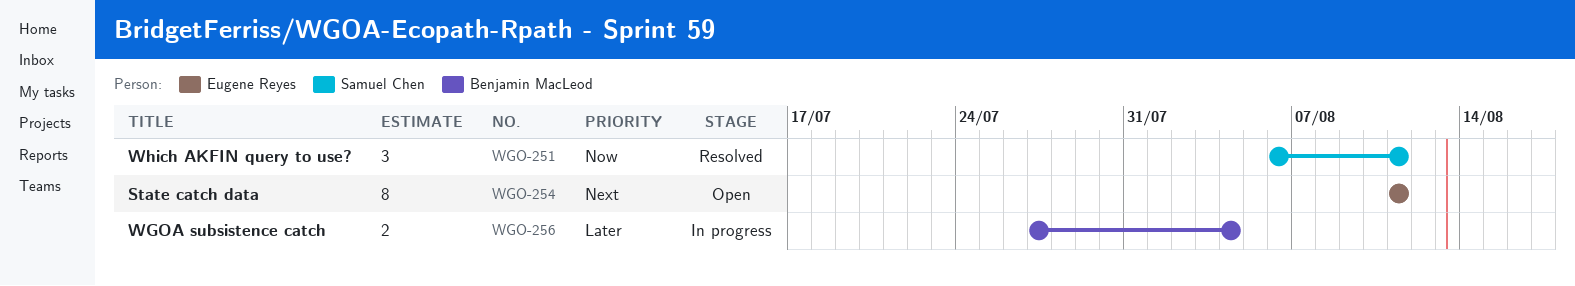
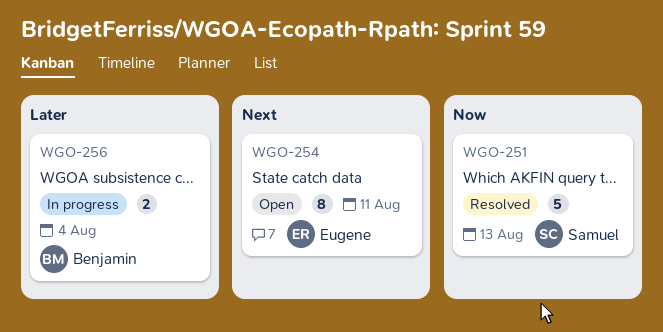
WGO-251, estimate: 3 -> 5
WGO-251, due: Aug 11 -> Aug 13

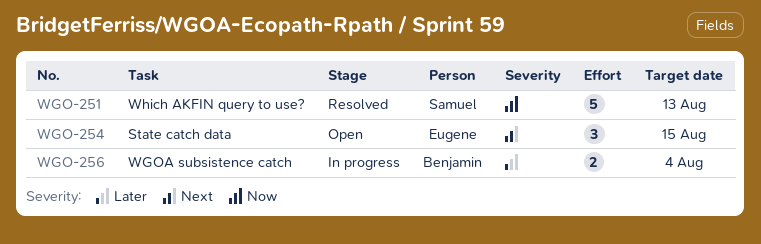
WGO-254, estimate: 8 -> 3
WGO-254, due: Aug 11 -> Aug 15

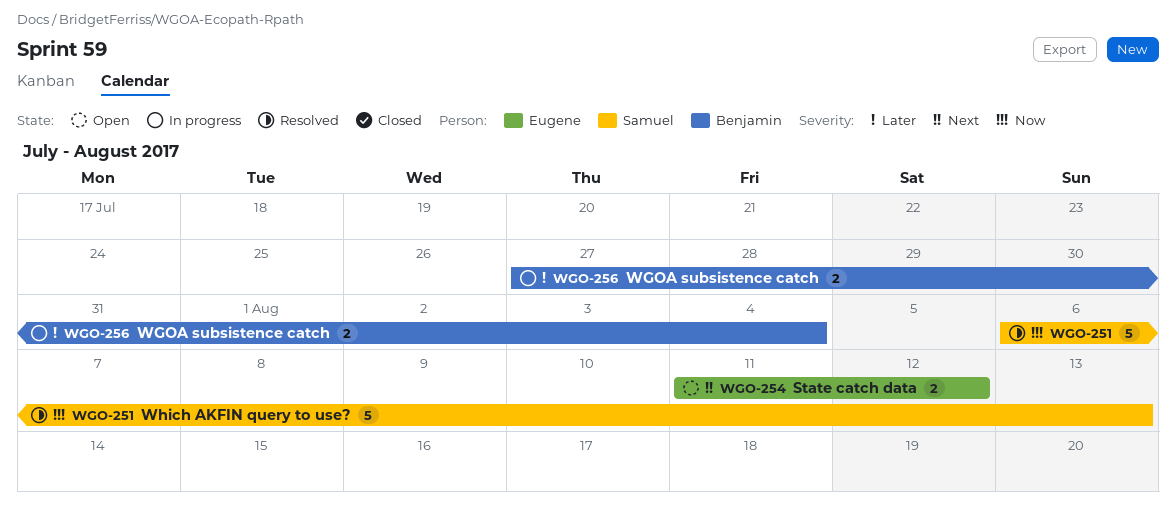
WGO-254, estimate: 3 -> 2
WGO-254, due: Aug 15 -> Aug 12

